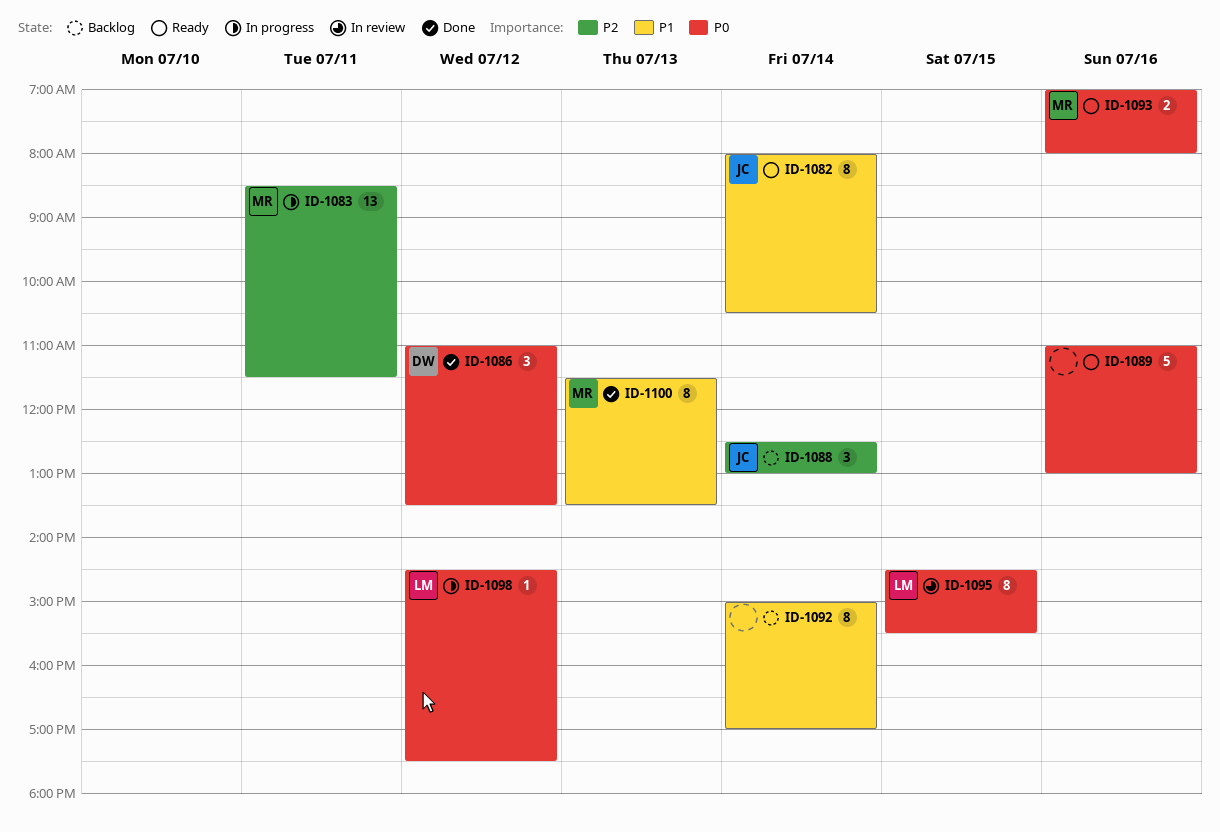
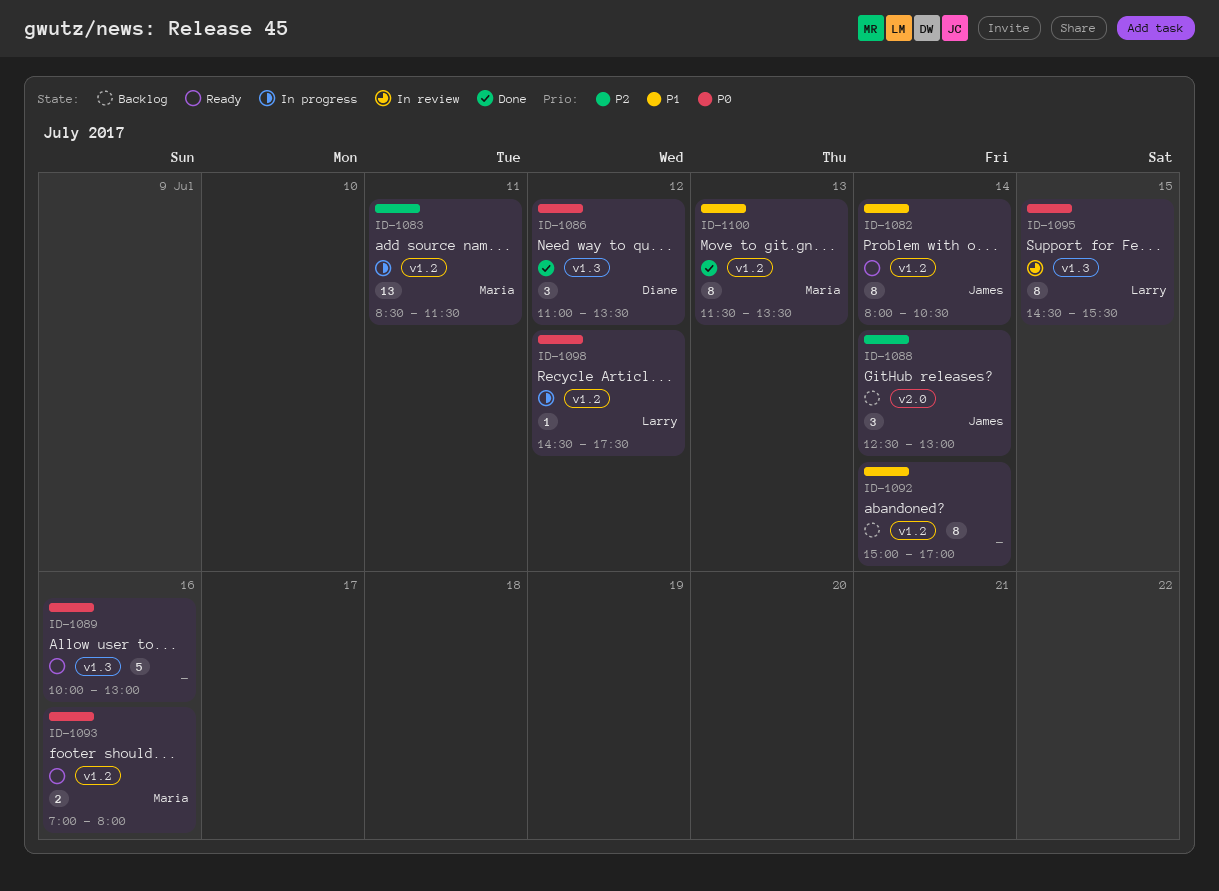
ID-1089, begins: 11:00 -> 10:00

